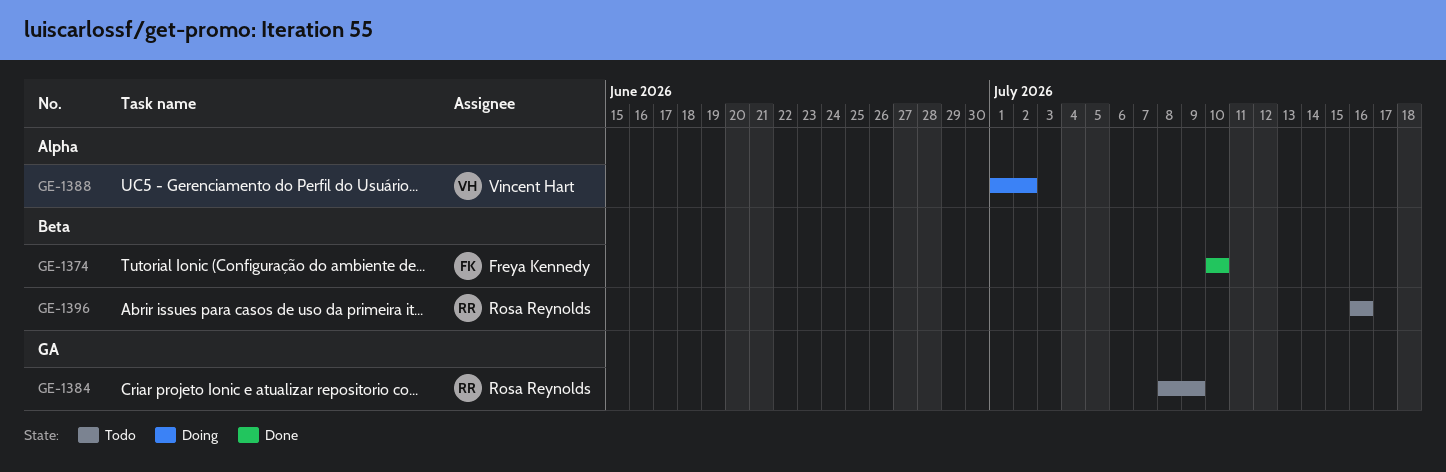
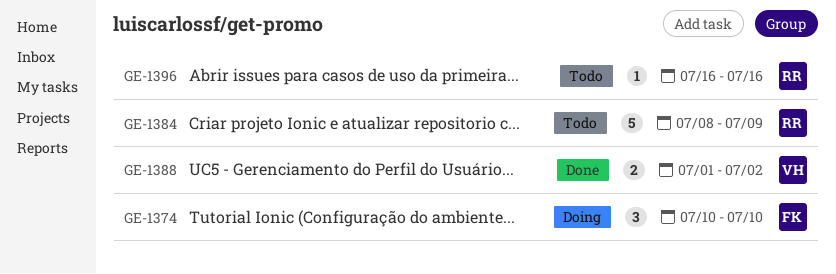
GE-1374, status: Done -> Doing
GE-1388, status: Doing -> Done

